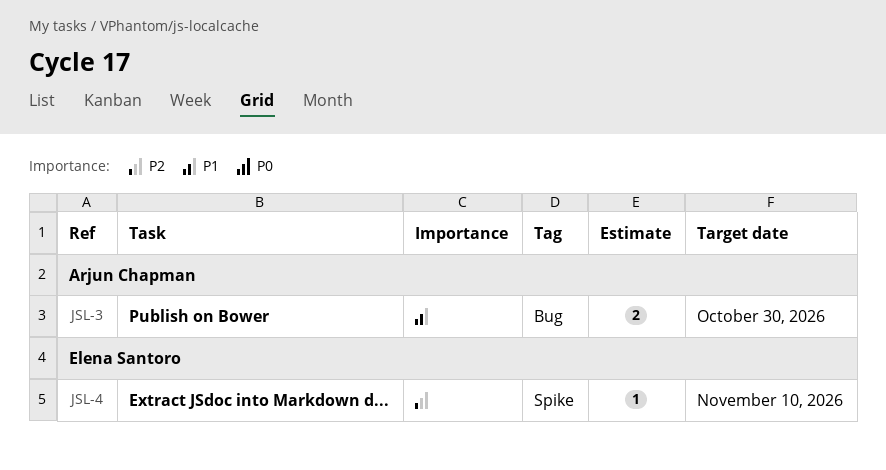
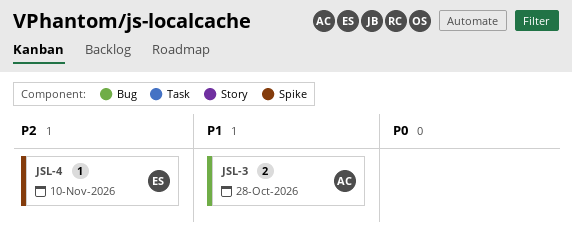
JSL-3, due: Oct 30 -> Oct 28

